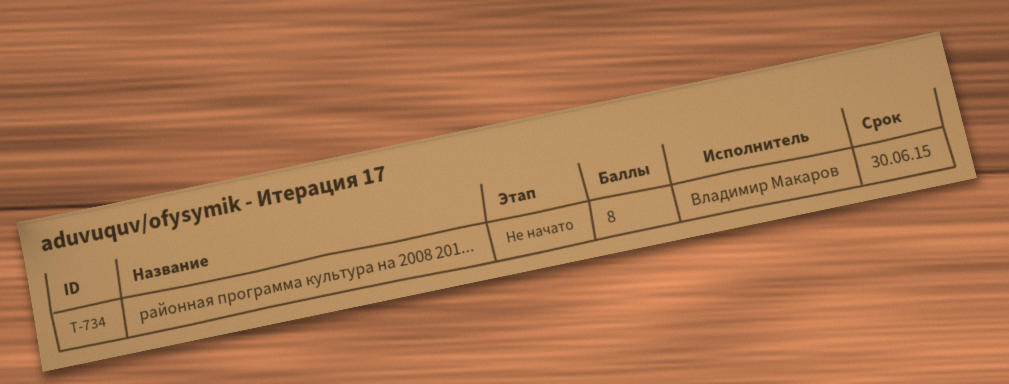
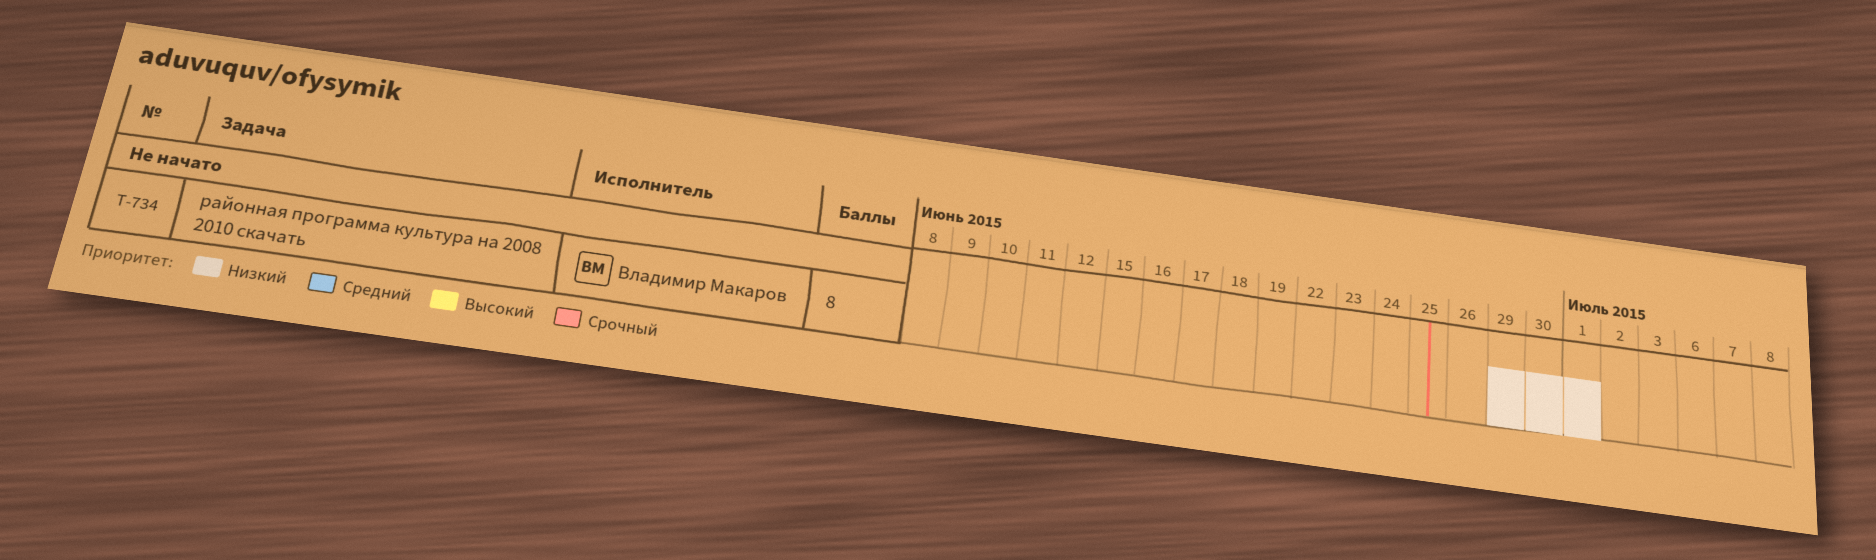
T-734, due: Jun 30 -> Jul 1

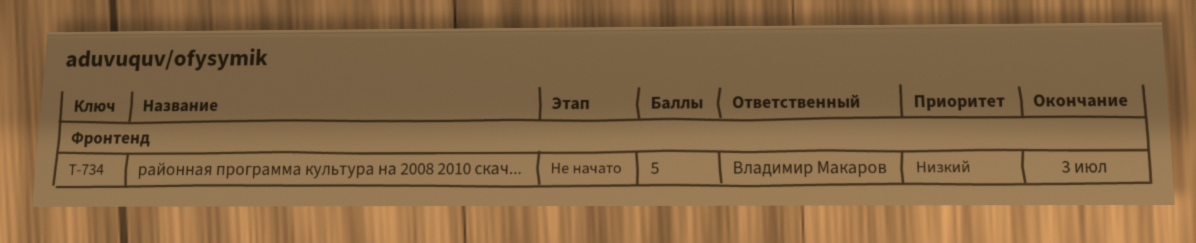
T-734, estimate: 8 -> 5
T-734, due: Jul 1 -> Jul 3

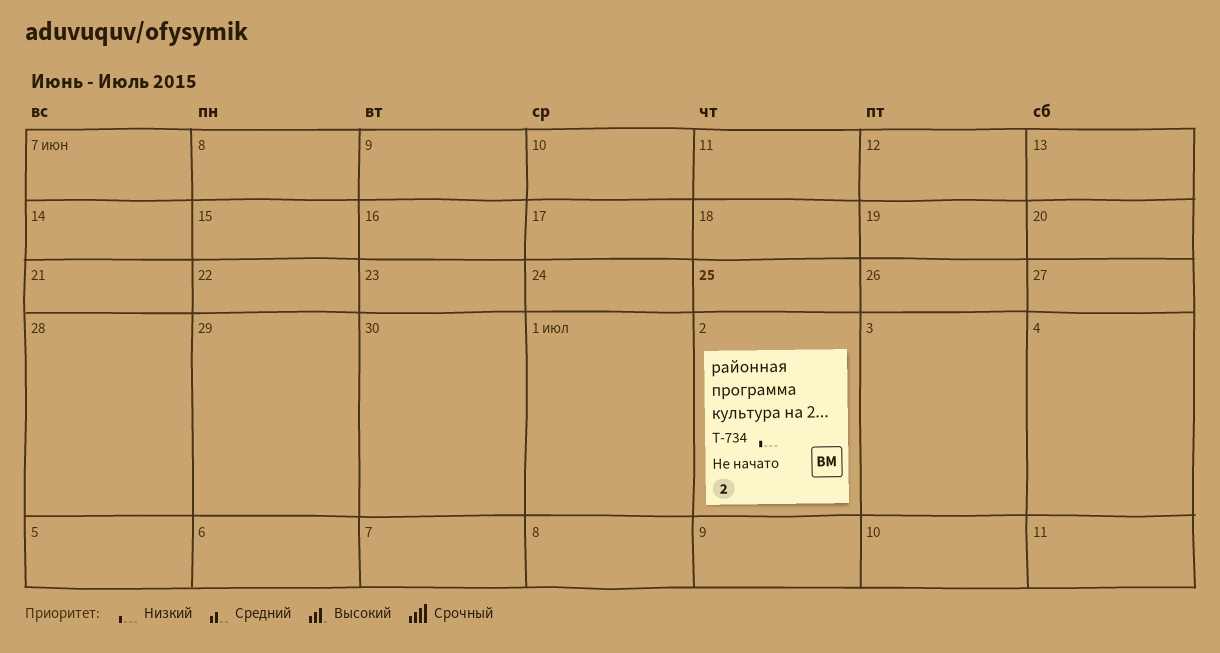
T-734, estimate: 5 -> 2
T-734, due: Jul 3 -> Jul 2

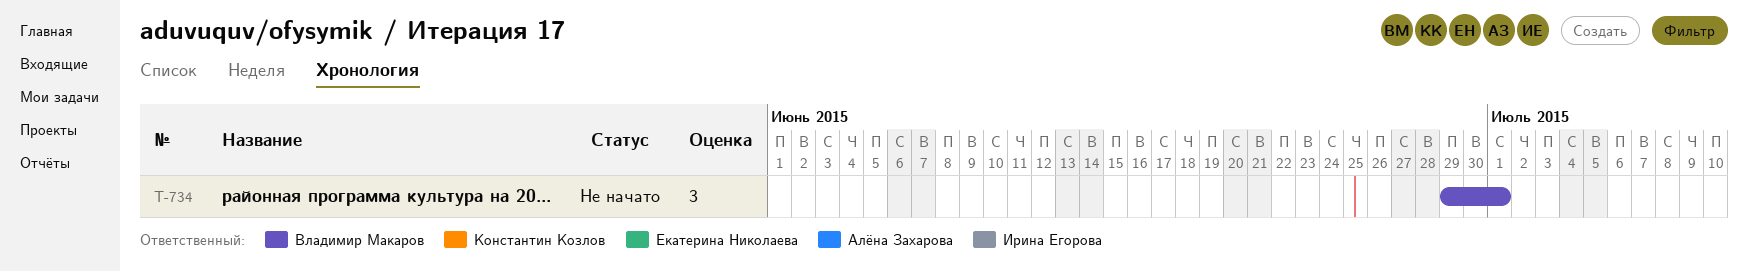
T-734, estimate: 2 -> 3
T-734, due: Jul 2 -> Jul 1

